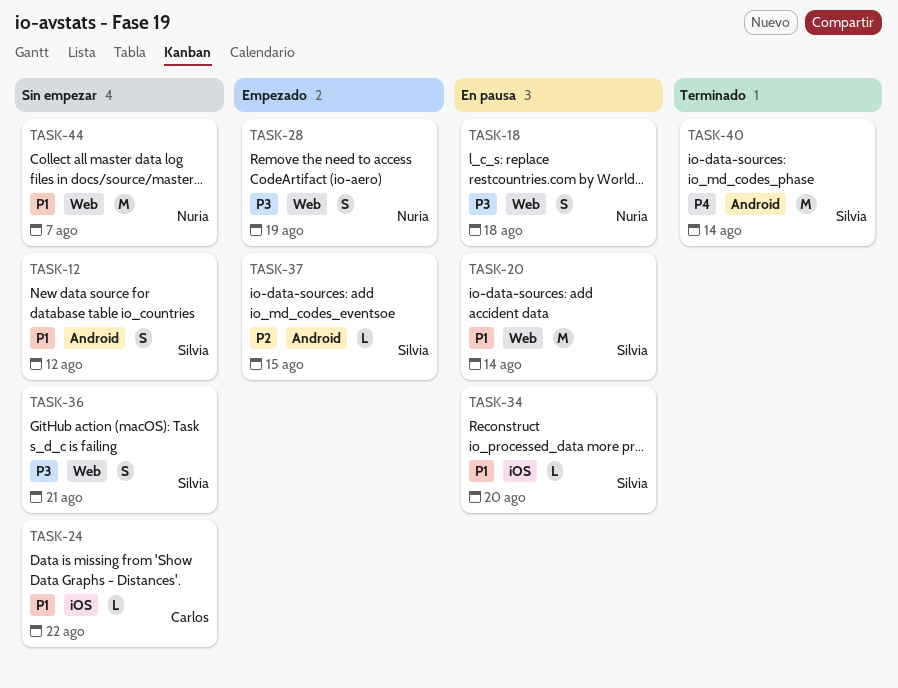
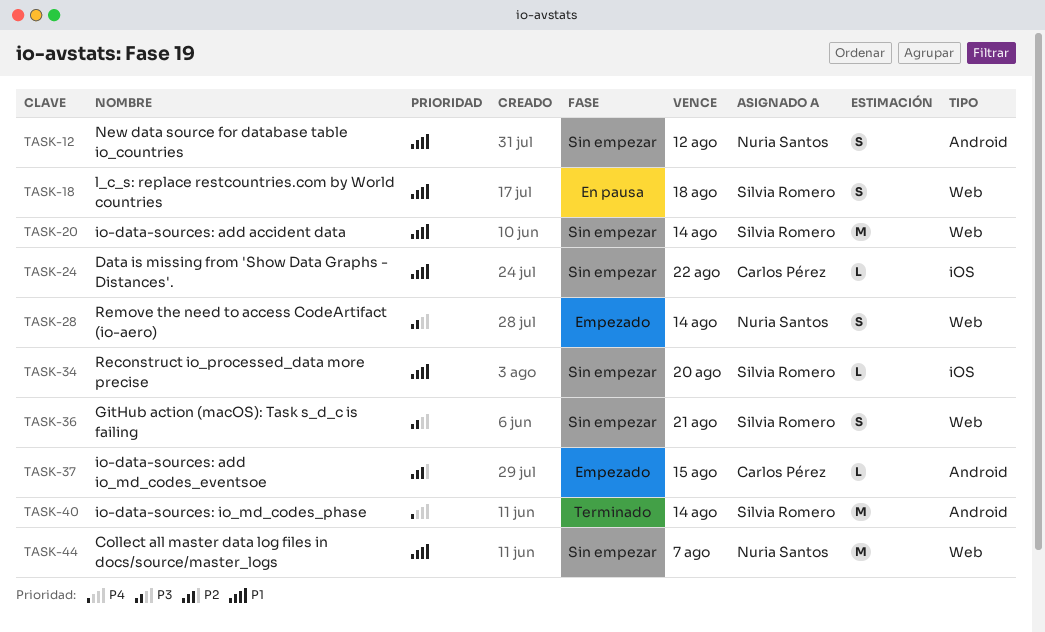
TASK-12, owner: Silvia Romero -> Nuria Santos
TASK-18, owner: Nuria Santos -> Silvia Romero
TASK-18, priority: P3 -> P1
TASK-20, status: En pausa -> Sin empezar
TASK-28, due: Aug 19 -> Aug 14
TASK-34, status: En pausa -> Sin empezar
TASK-37, owner: Silvia Romero -> Carlos Pérez

